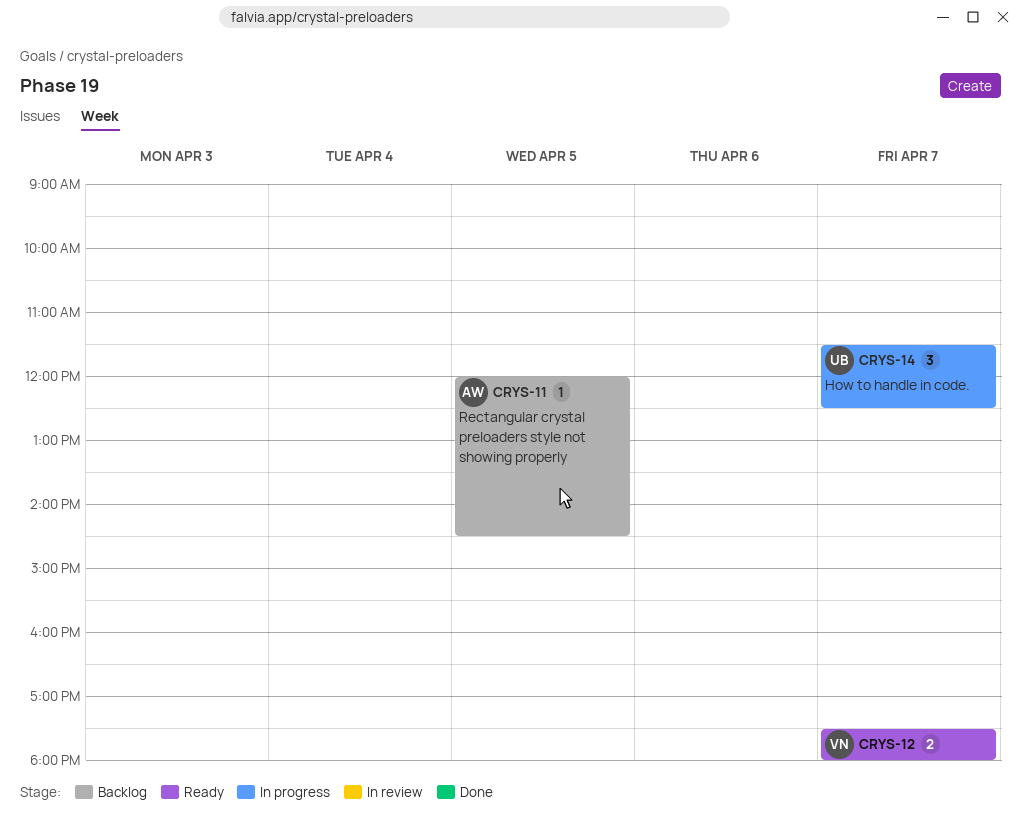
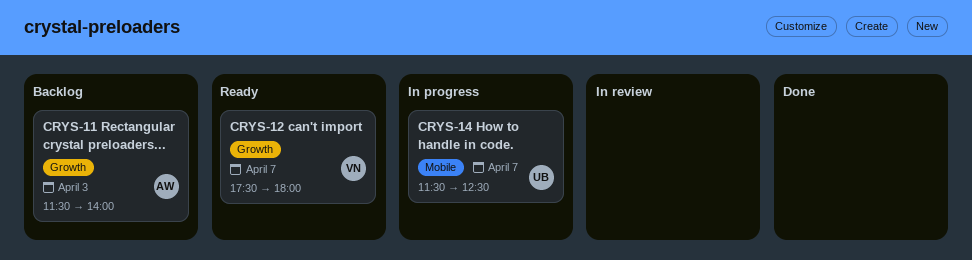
CRYS-11, day: Apr 5 -> Apr 3
CRYS-11, begins: 12:00 -> 11:30
CRYS-11, ends: 14:30 -> 14:00

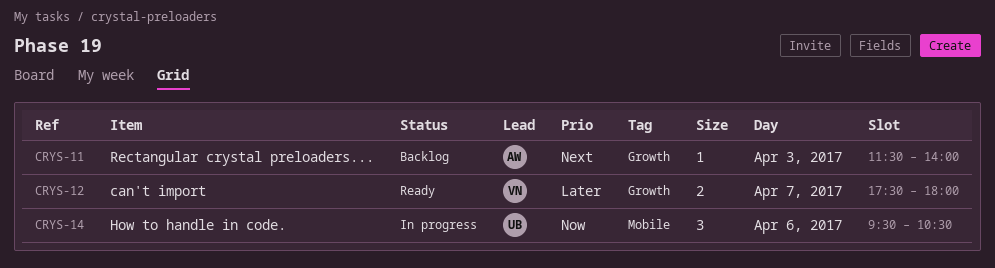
CRYS-14, day: Apr 7 -> Apr 6
CRYS-14, begins: 11:30 -> 09:30
CRYS-14, ends: 12:30 -> 10:30

